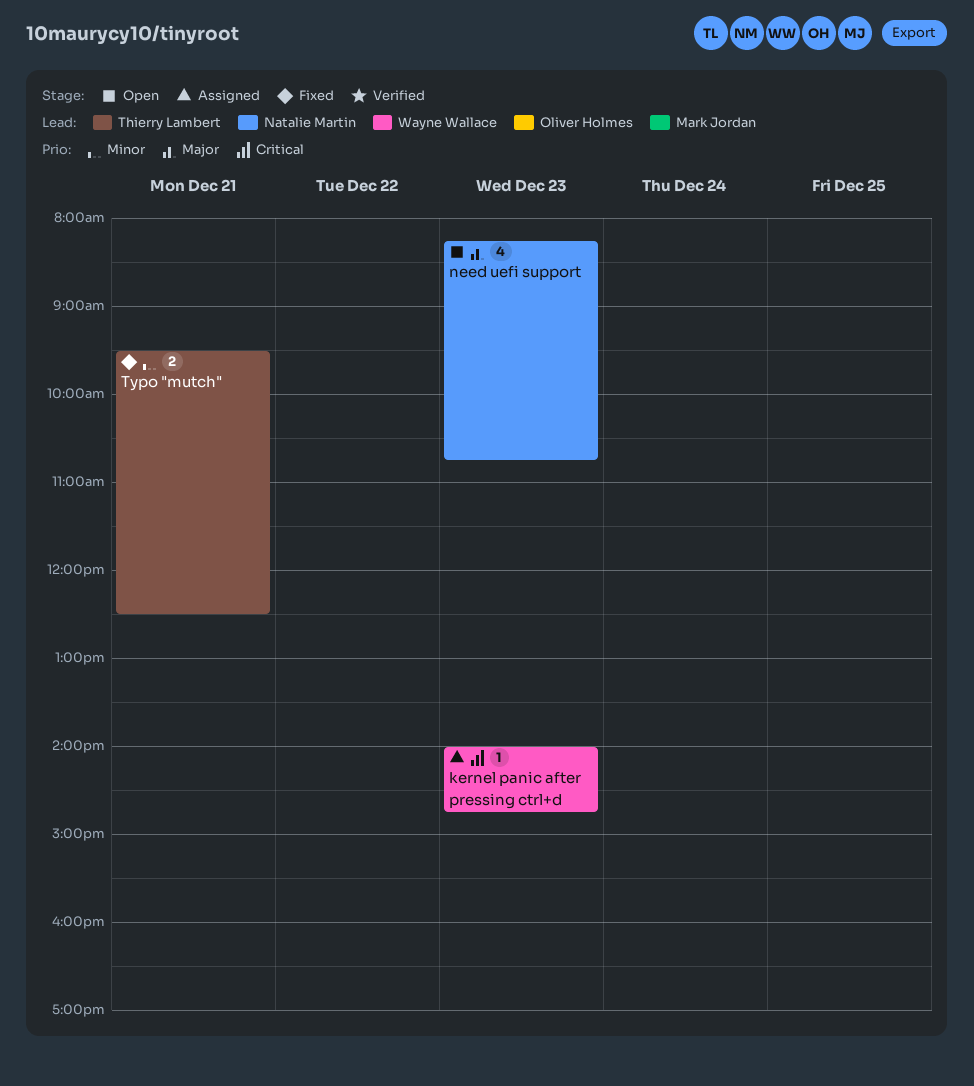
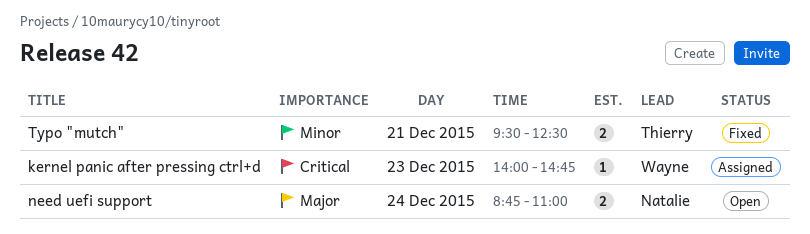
need uefi support, estimate: 4 -> 2
need uefi support, day: Dec 23 -> Dec 24
need uefi support, begins: 08:15 -> 08:45
need uefi support, ends: 10:45 -> 11:00

